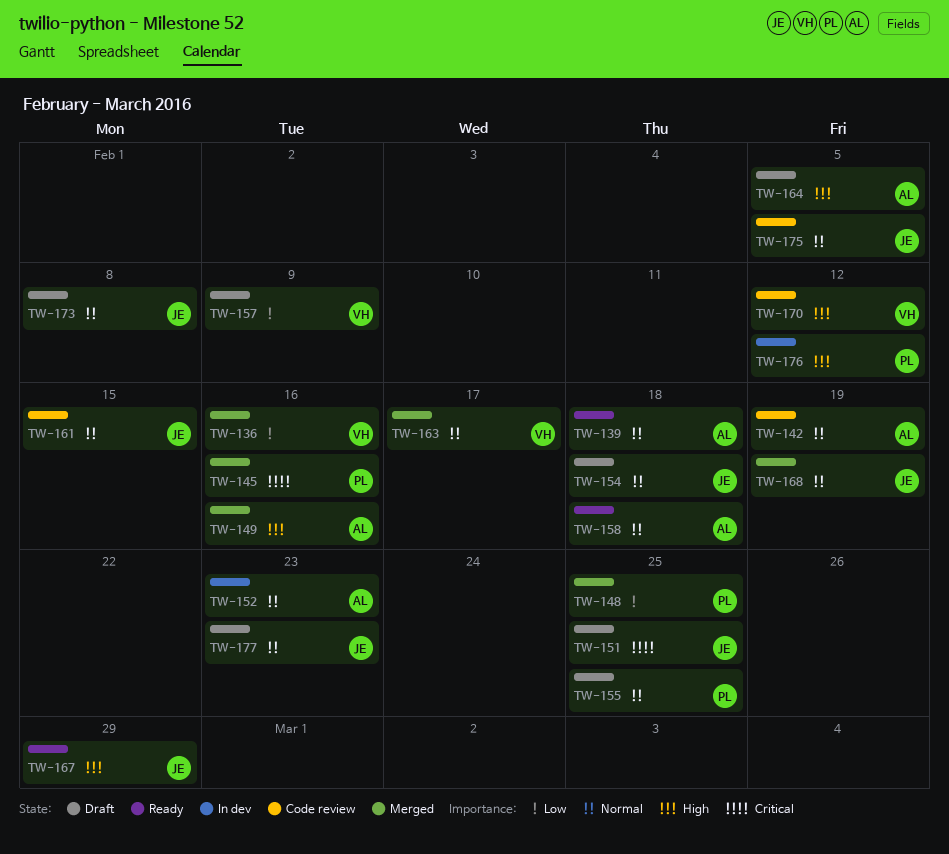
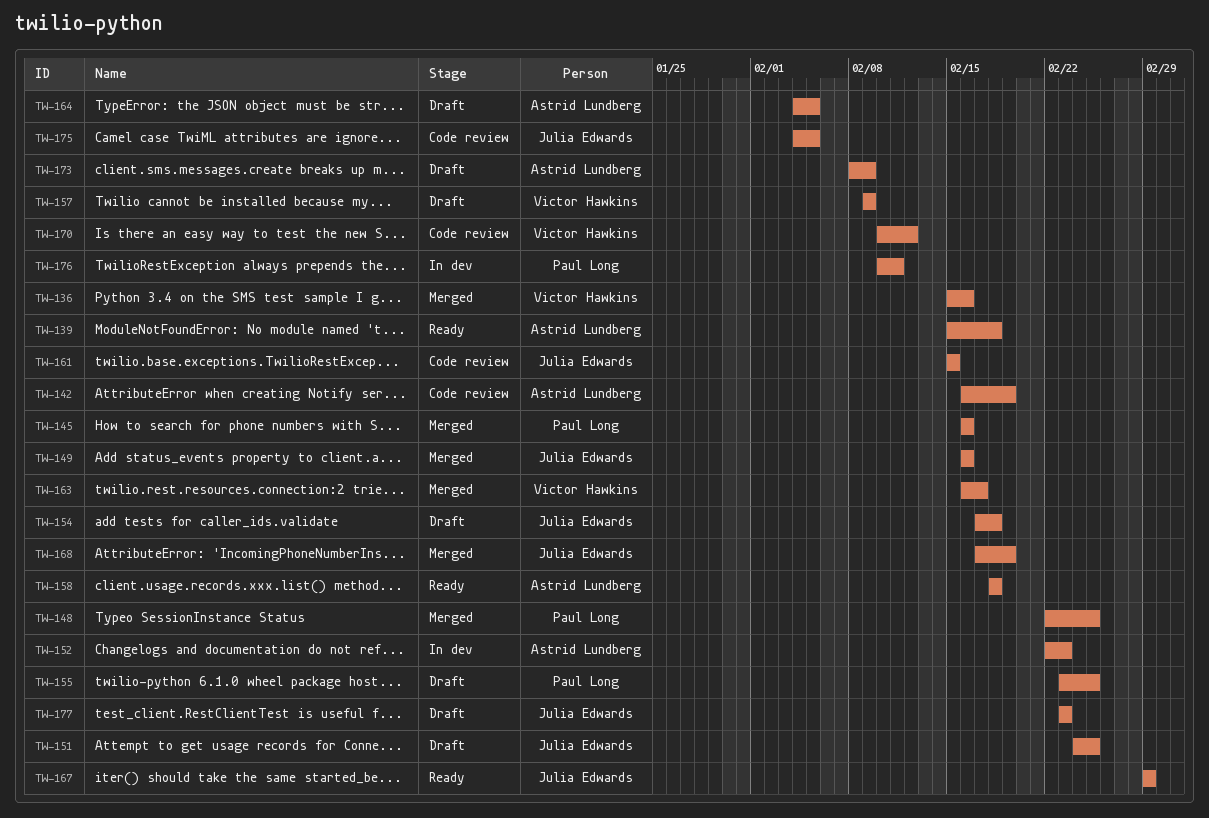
TW-149, owner: Astrid Lundberg -> Julia Edwards
TW-173, owner: Julia Edwards -> Astrid Lundberg
TW-173, due: Feb 8 -> Feb 9
TW-176, due: Feb 12 -> Feb 11

